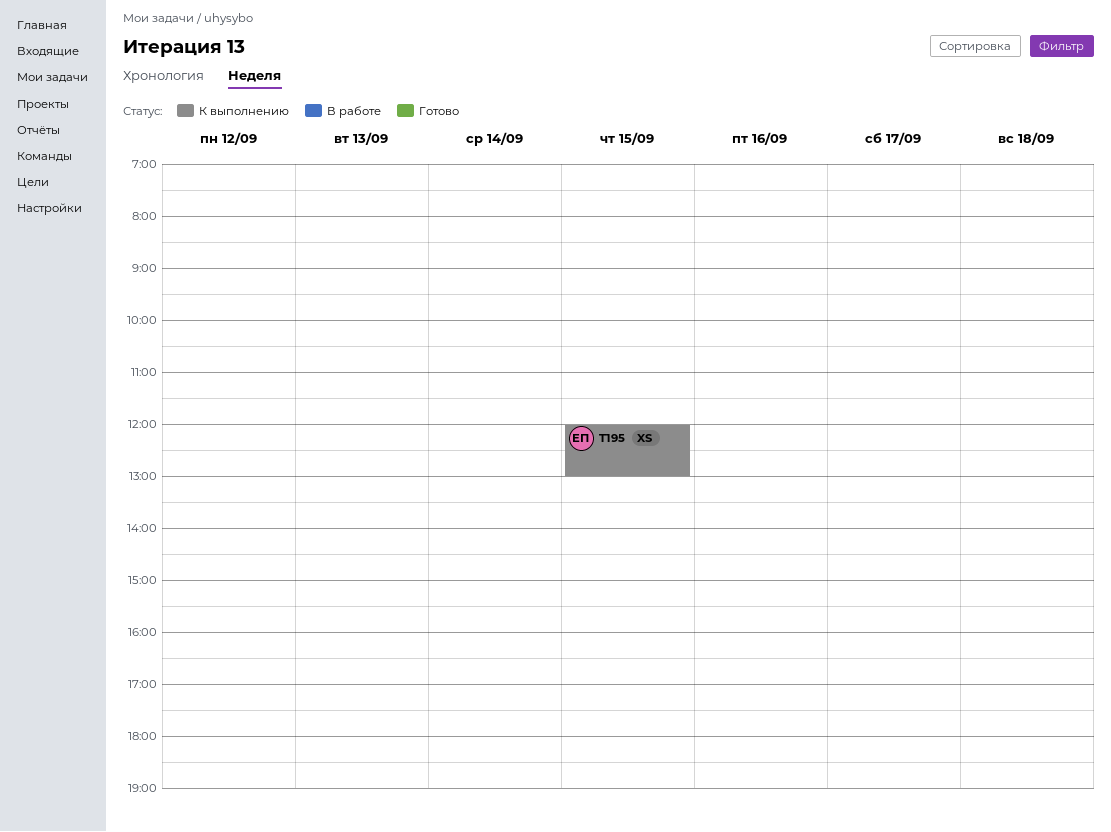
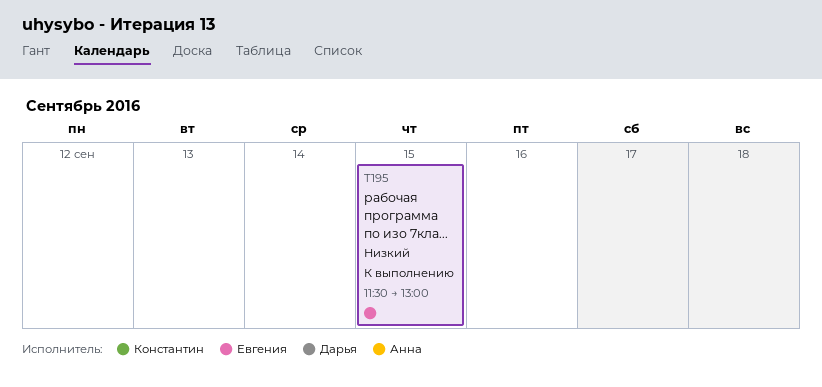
T195, begins: 12:00 -> 11:30

